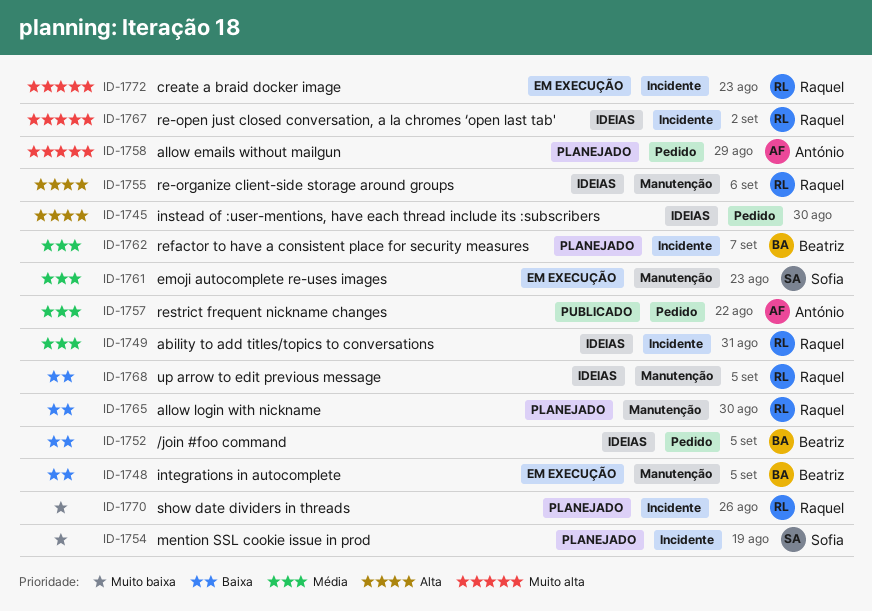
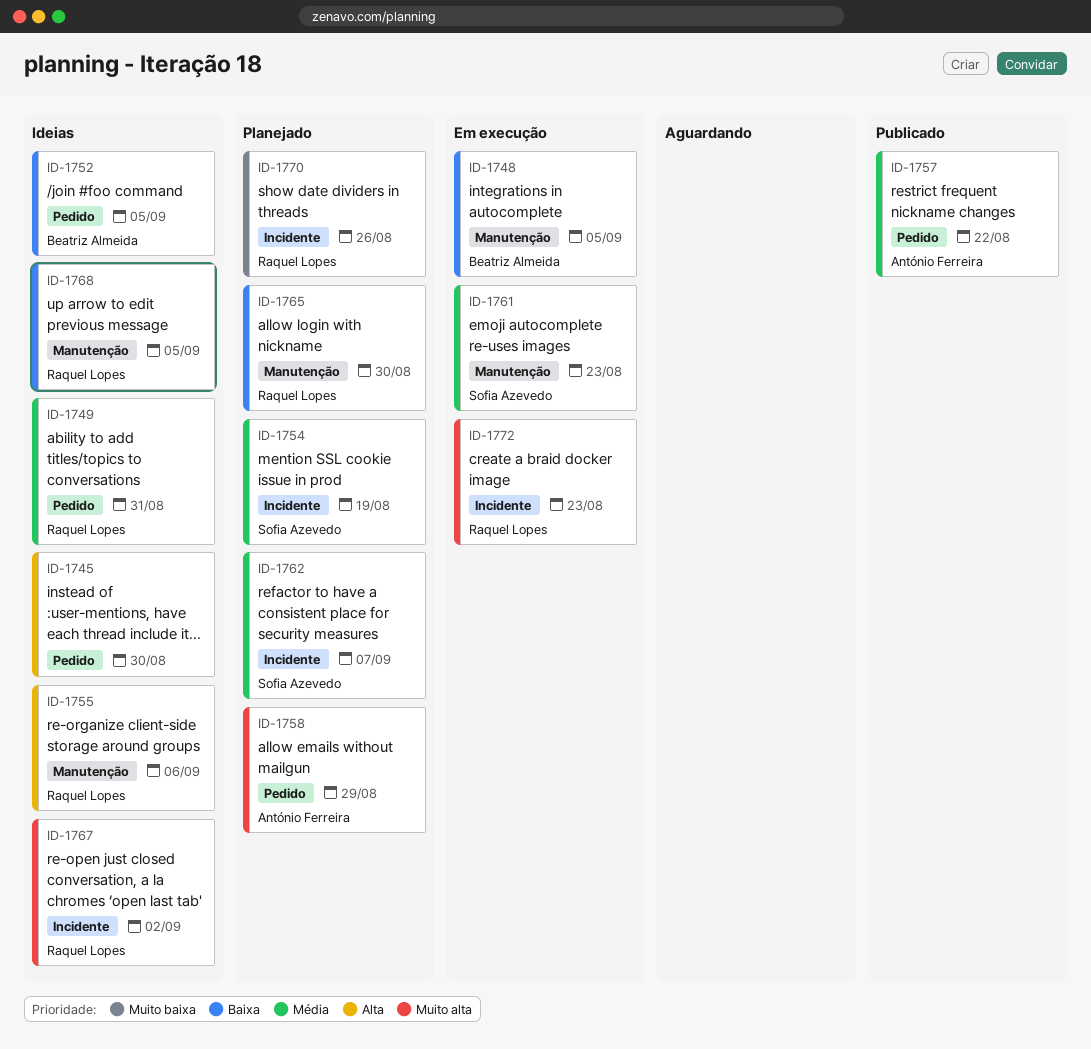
ID-1749, label: Incidente -> Pedido
ID-1754, priority: Muito baixa -> Média
ID-1762, owner: Beatriz Almeida -> Sofia Azevedo

